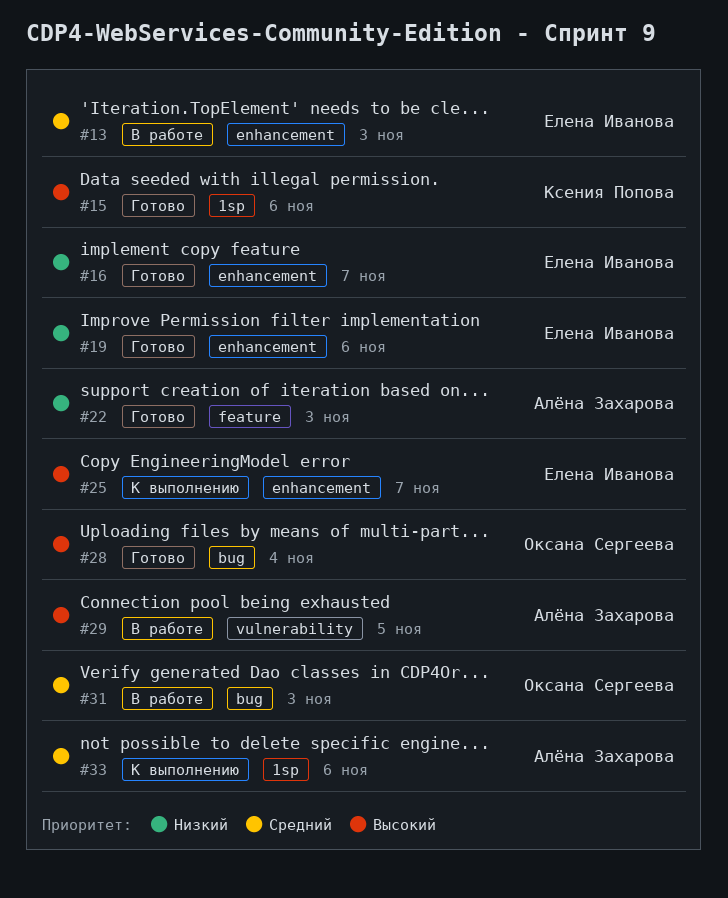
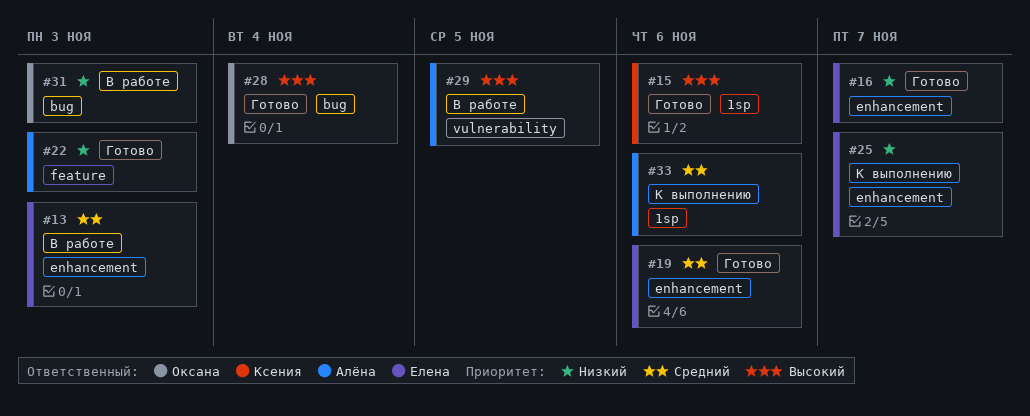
#19, priority: Низкий -> Средний
#25, priority: Высокий -> Низкий
#31, priority: Средний -> Низкий

